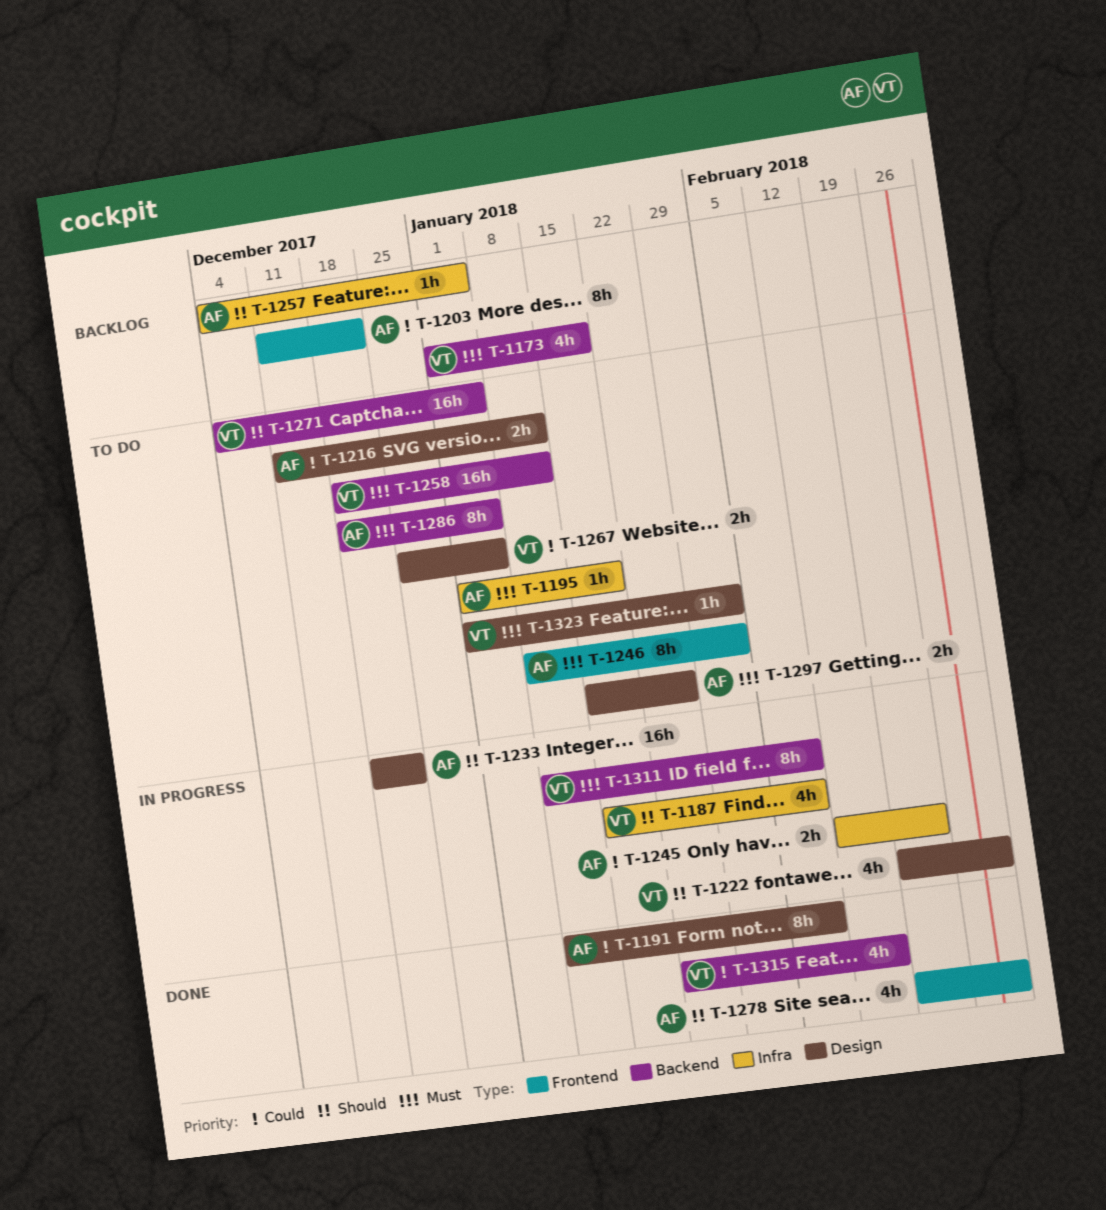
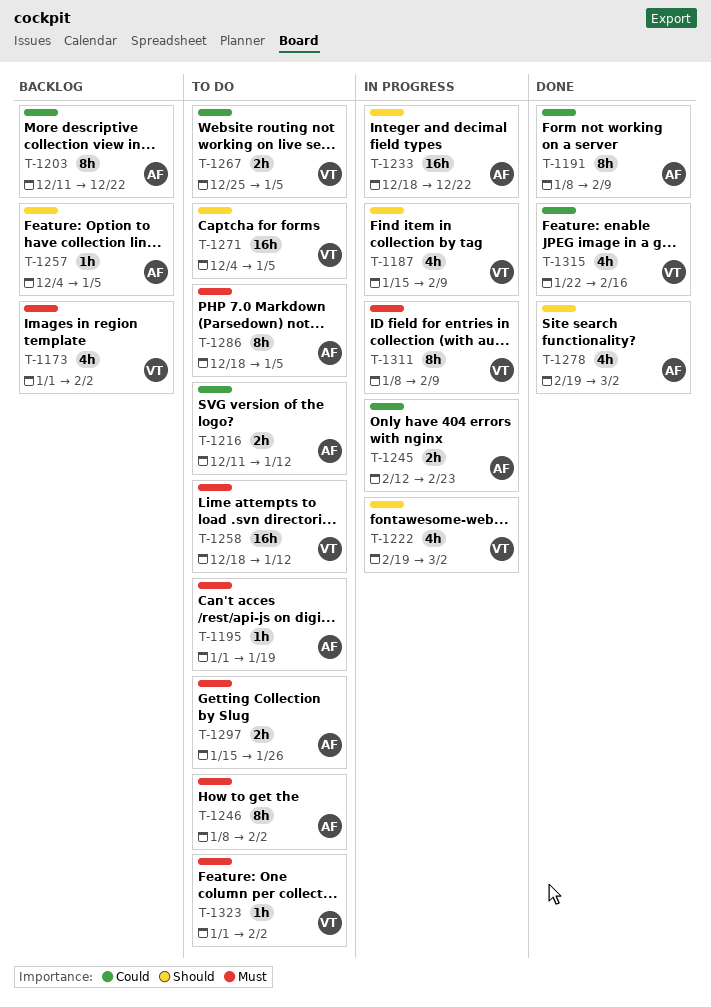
T-1173, due: Jan 19 -> Feb 2

